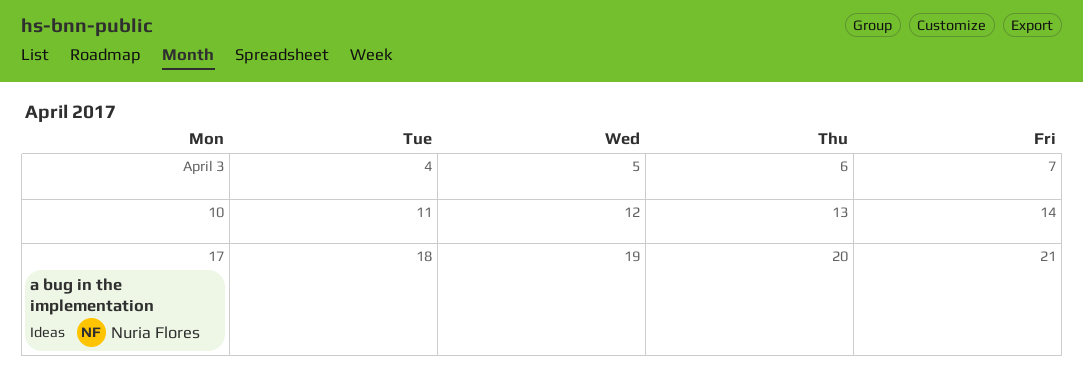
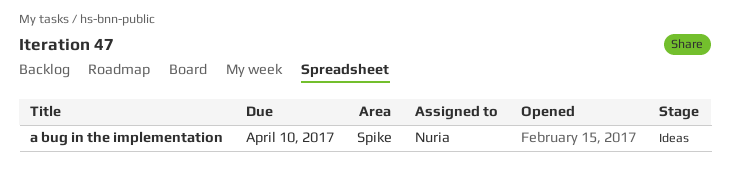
a bug in the implementation, due: Apr 17 -> Apr 10

